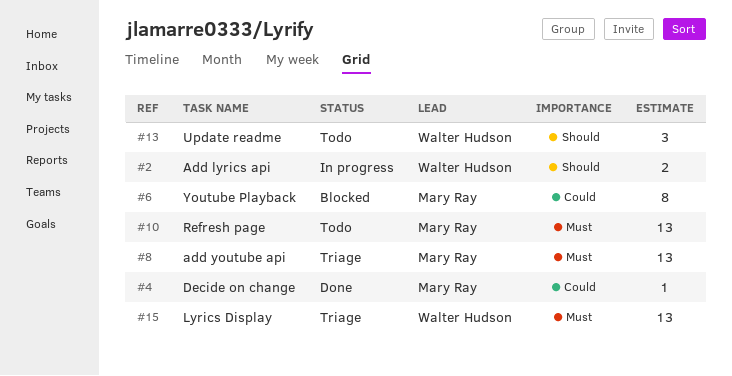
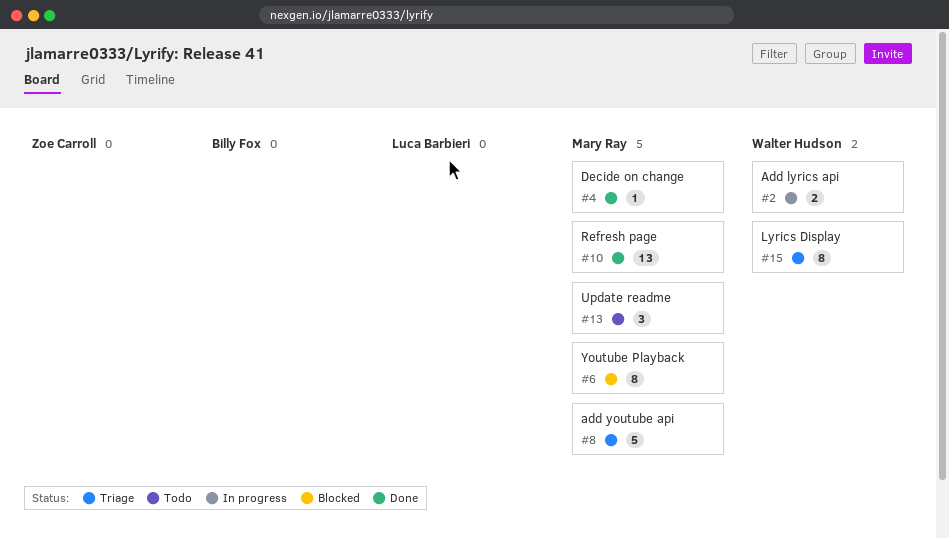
#8, estimate: 13 -> 5
#10, status: Todo -> Done
#13, owner: Walter Hudson -> Mary Ray
#15, estimate: 13 -> 8

